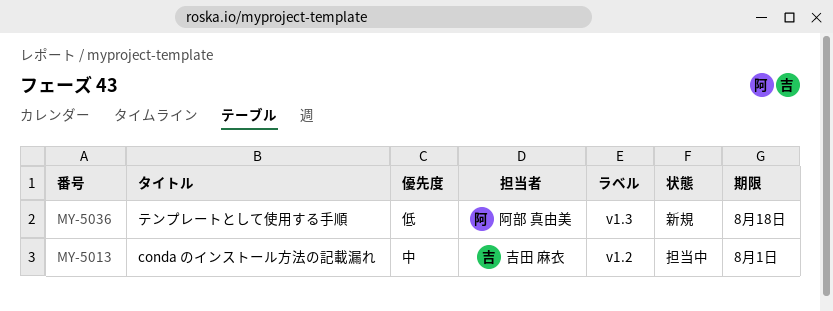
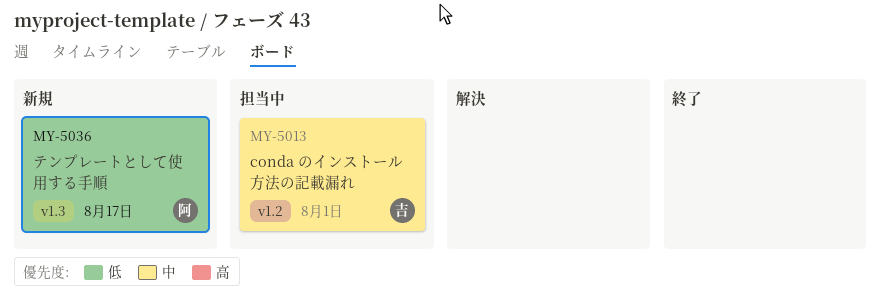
MY-5036, due: Aug 18 -> Aug 17

